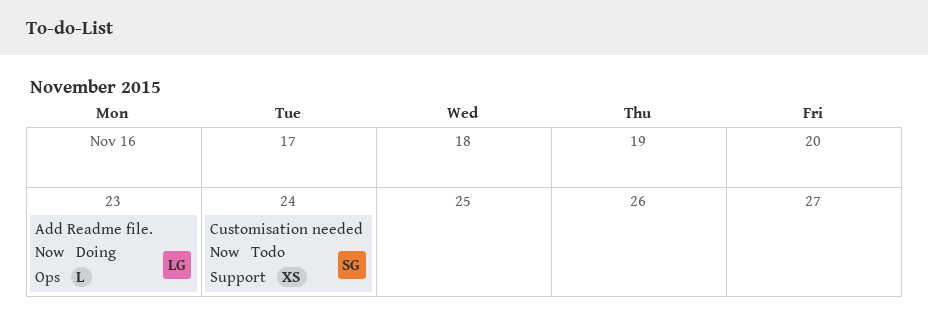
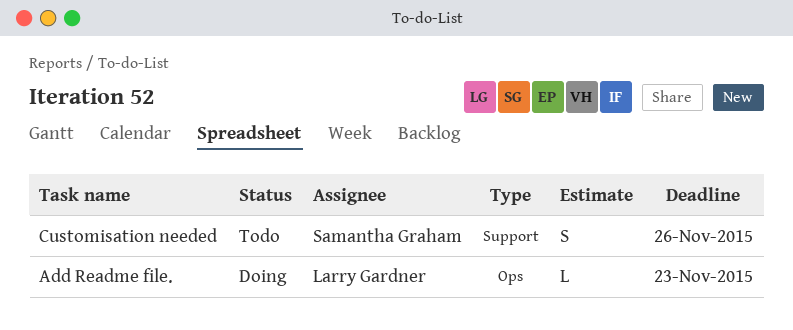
Customisation needed, estimate: XS -> S
Customisation needed, due: Nov 24 -> Nov 26

